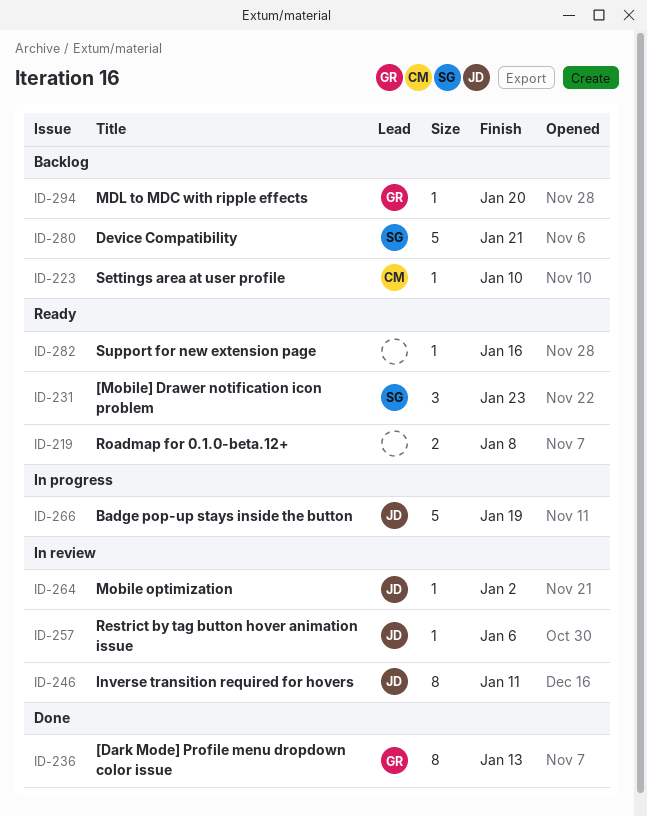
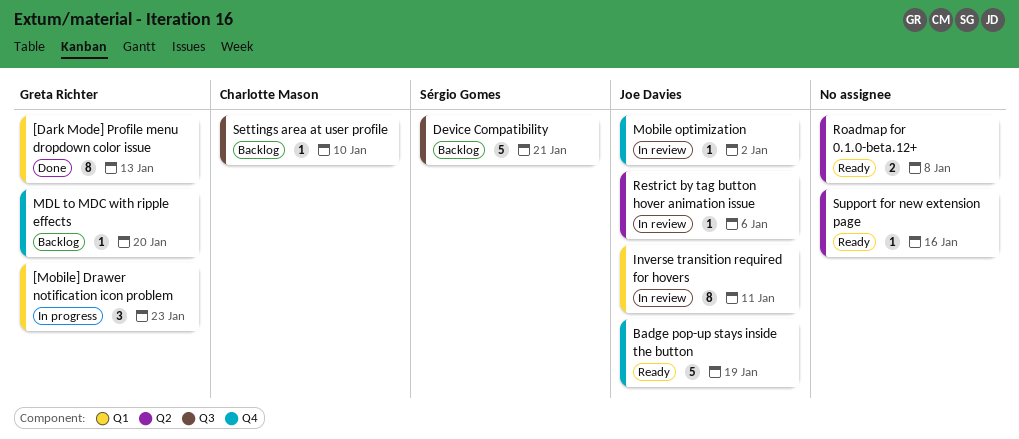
[Mobile] Drawer notification icon problem, status: Ready -> In progress
[Mobile] Drawer notification icon problem, owner: Sérgio Gomes -> Greta Richter
Badge pop-up stays inside the button, status: In progress -> Ready

